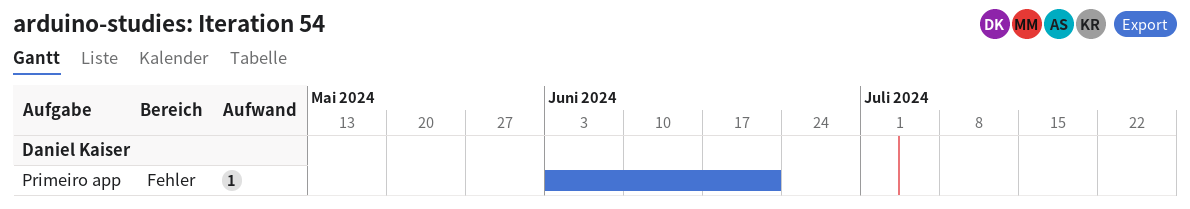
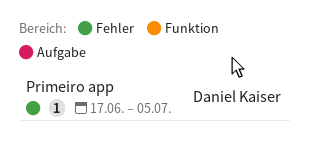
Primeiro app, start: Jun 3 -> Jun 17
Primeiro app, due: Jun 21 -> Jul 5

